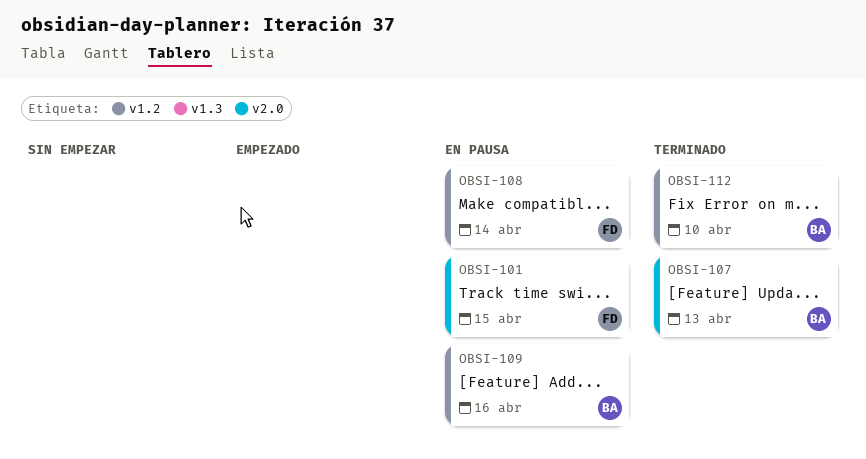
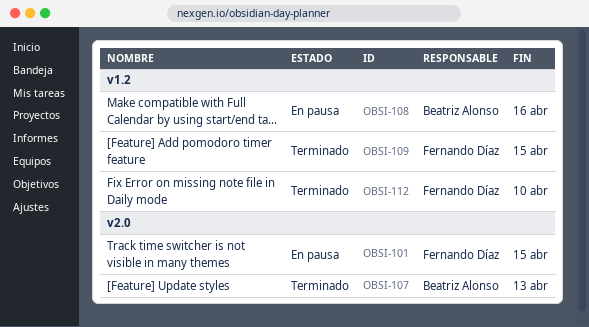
OBSI-108, owner: Fernando Díaz -> Beatriz Alonso
OBSI-108, due: Apr 14 -> Apr 16
OBSI-109, status: En pausa -> Terminado
OBSI-109, owner: Beatriz Alonso -> Fernando Díaz
OBSI-109, due: Apr 16 -> Apr 15
OBSI-112, owner: Beatriz Alonso -> Fernando Díaz

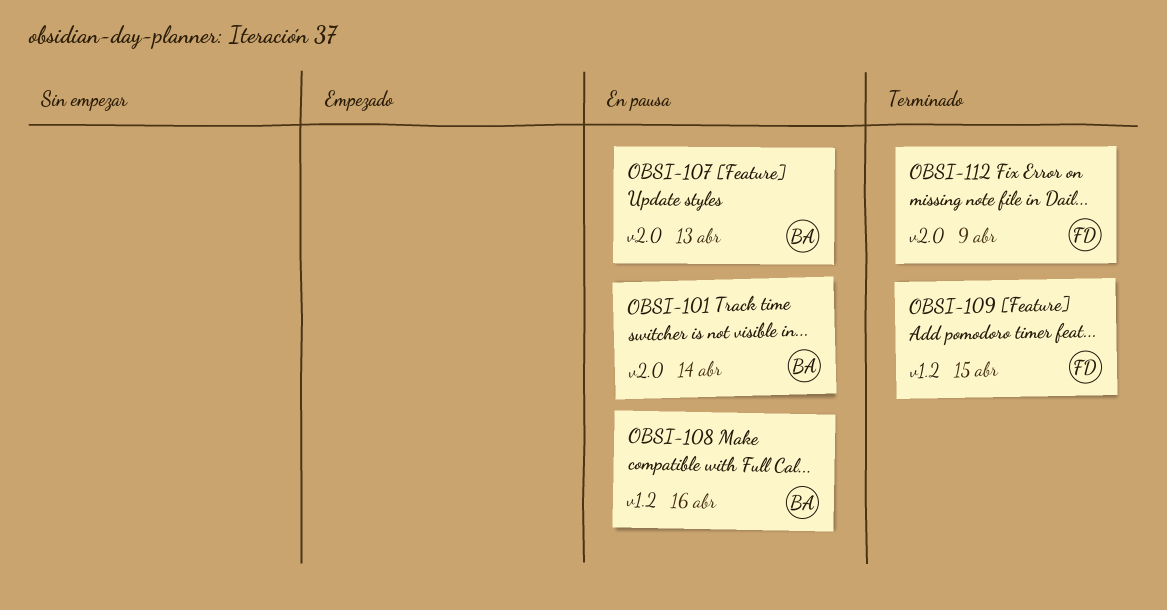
OBSI-101, owner: Fernando Díaz -> Beatriz Alonso
OBSI-101, due: Apr 15 -> Apr 14
OBSI-107, status: Terminado -> En pausa
OBSI-112, label: v1.2 -> v2.0
OBSI-112, due: Apr 10 -> Apr 9

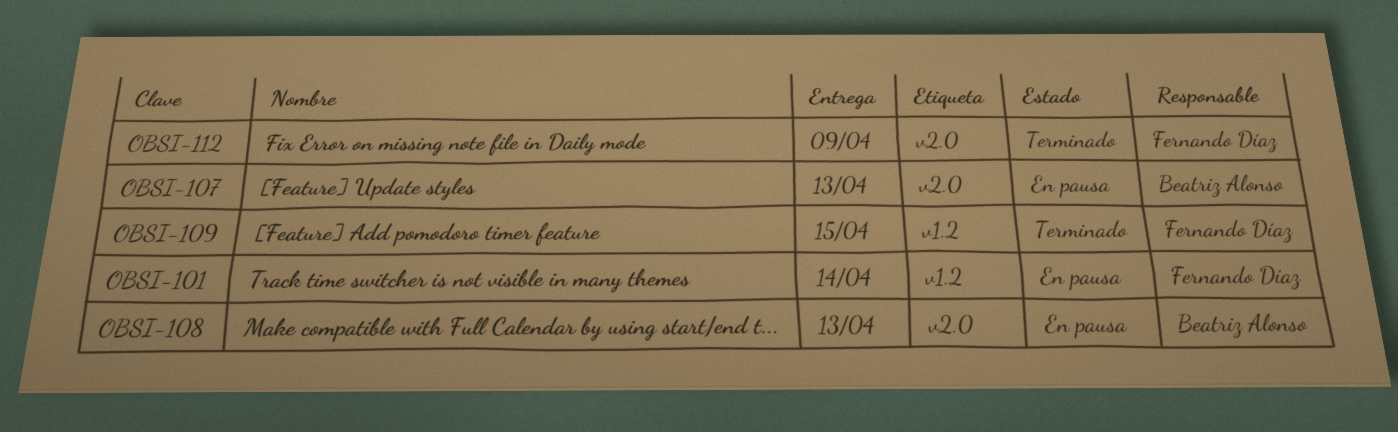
OBSI-101, owner: Beatriz Alonso -> Fernando Díaz
OBSI-101, label: v2.0 -> v1.2
OBSI-108, label: v1.2 -> v2.0
OBSI-108, due: Apr 16 -> Apr 13

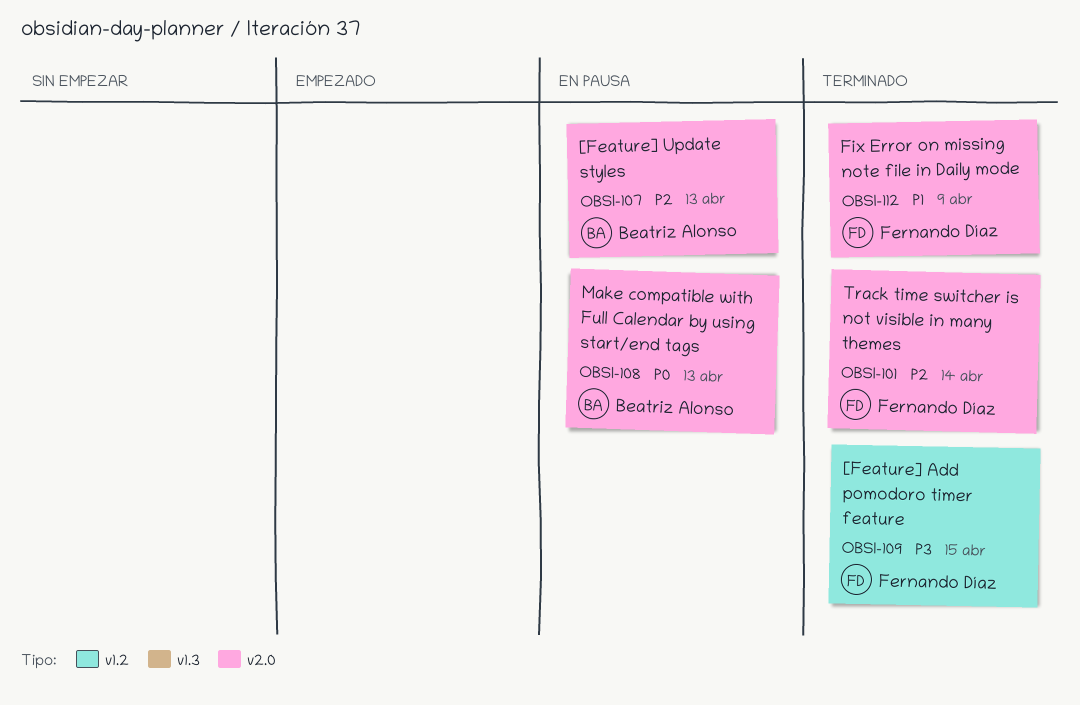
OBSI-101, status: En pausa -> Terminado
OBSI-101, label: v1.2 -> v2.0

